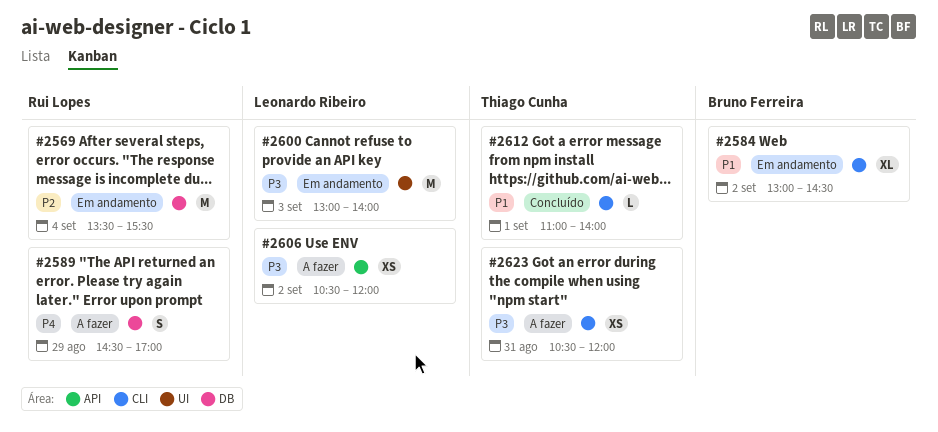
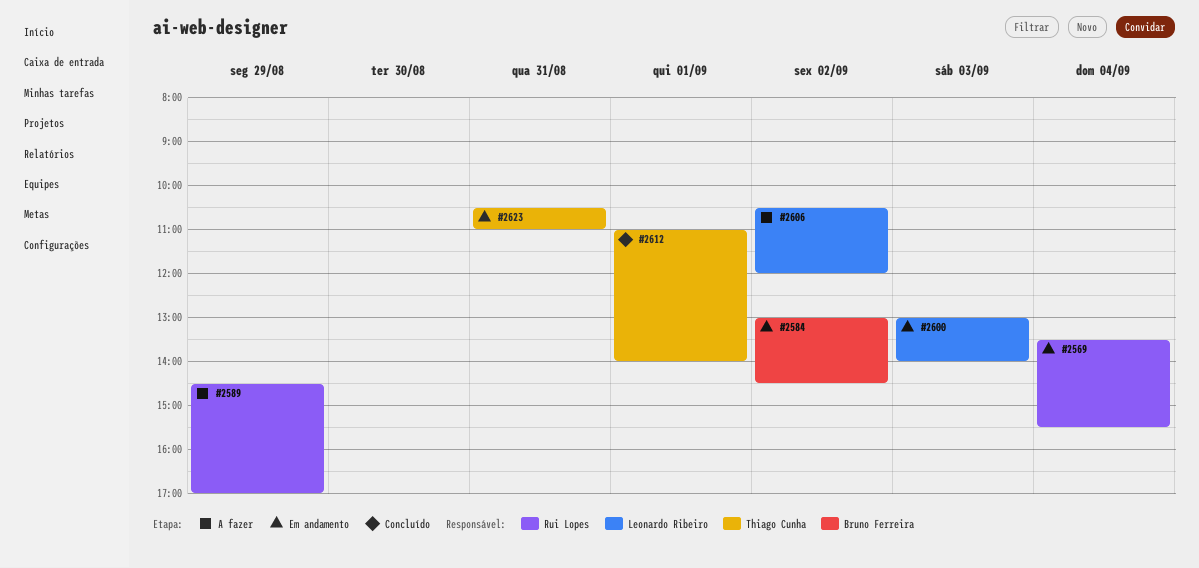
#2623, status: A fazer -> Em andamento
#2623, ends: 12:00 -> 11:00

